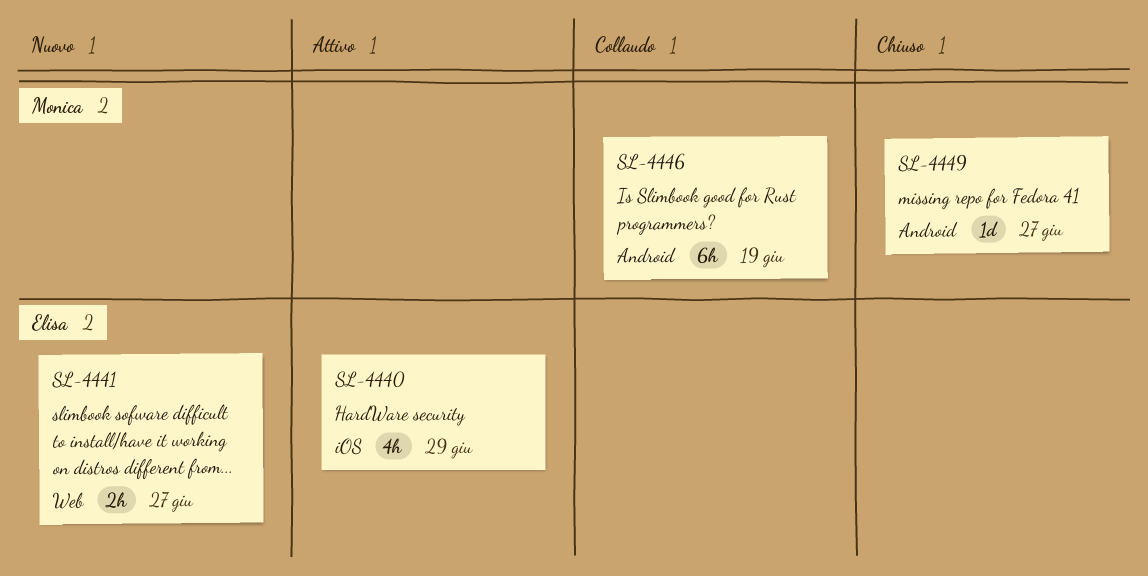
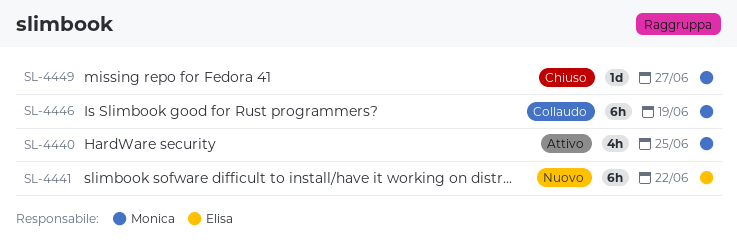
SL-4440, owner: Elisa -> Monica
SL-4440, due: Jun 29 -> Jun 25
SL-4441, estimate: 2h -> 6h
SL-4441, due: Jun 27 -> Jun 22

